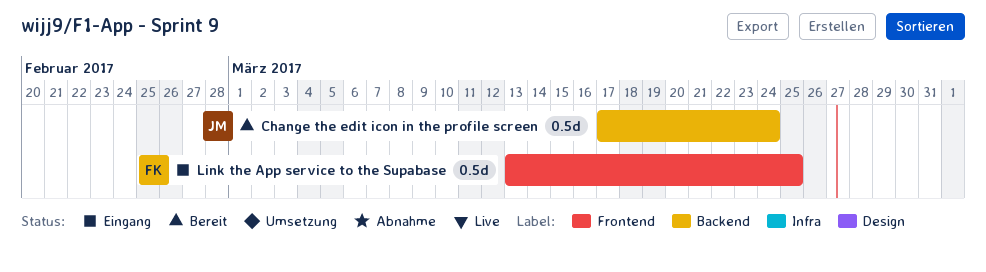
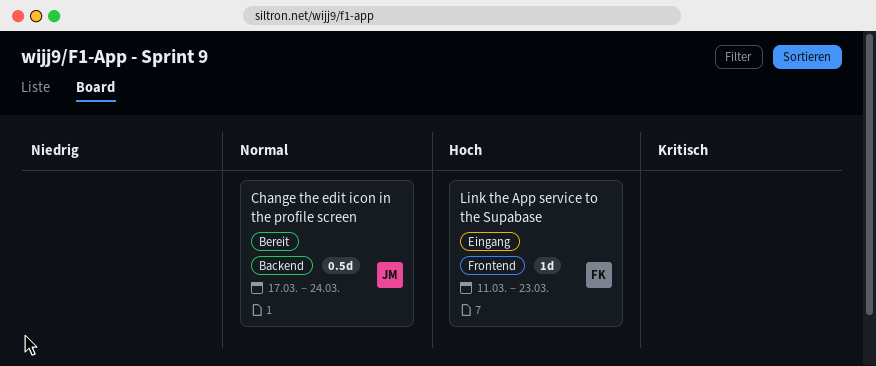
Link the App service to the Supabase, estimate: 0.5d -> 1d
Link the App service to the Supabase, start: Mar 13 -> Mar 11
Link the App service to the Supabase, due: Mar 25 -> Mar 23

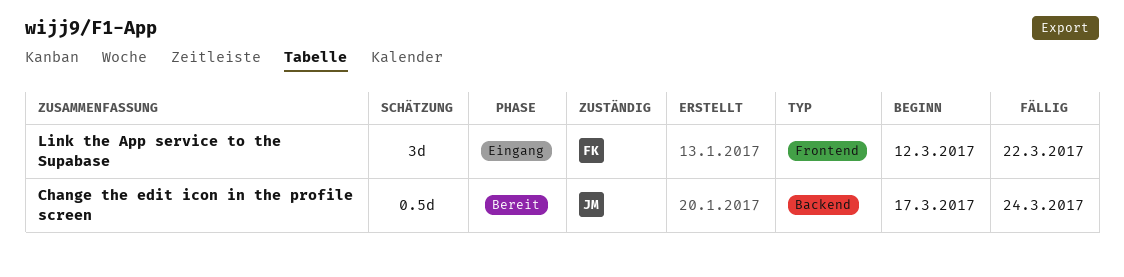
Link the App service to the Supabase, estimate: 1d -> 3d
Link the App service to the Supabase, start: Mar 11 -> Mar 12
Link the App service to the Supabase, due: Mar 23 -> Mar 22

